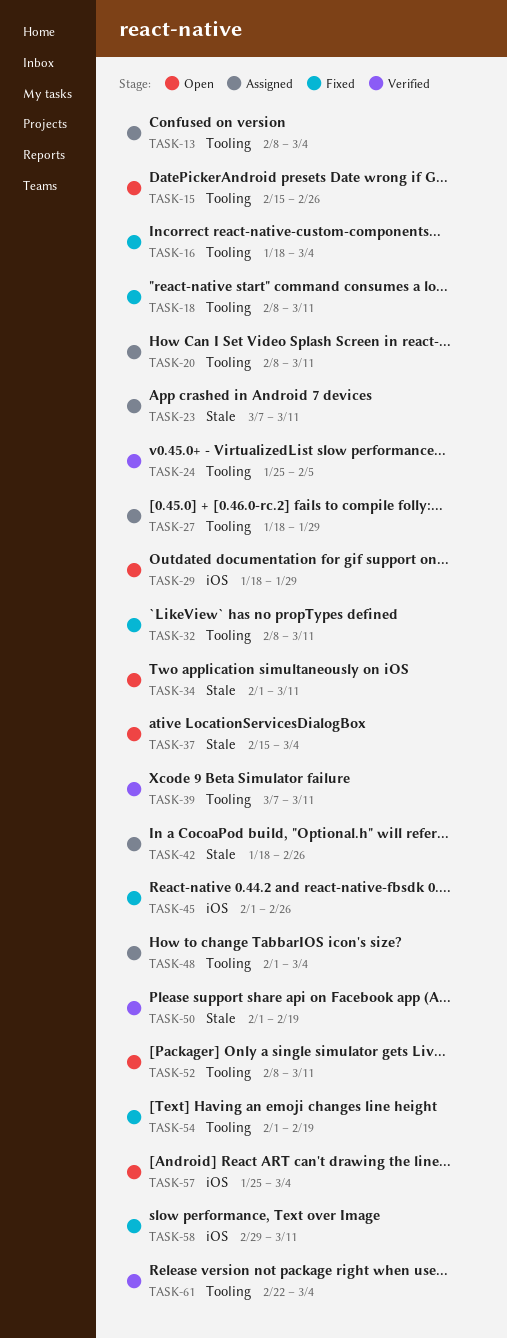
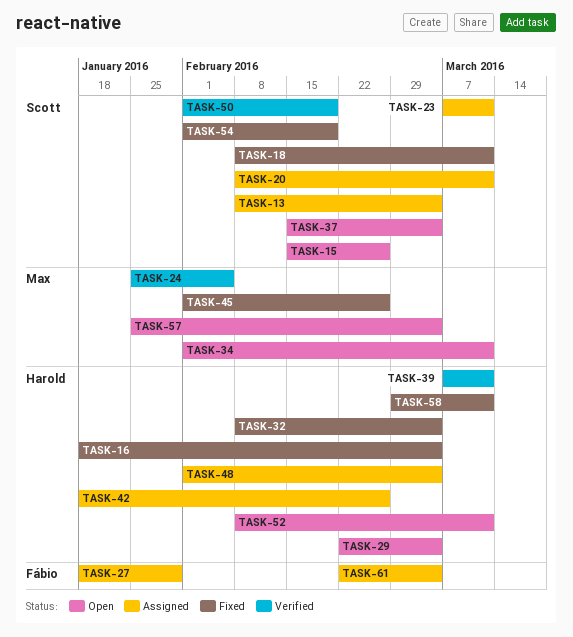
TASK-29, start: Jan 18 -> Feb 22
TASK-29, due: Jan 29 -> Mar 4
TASK-32, due: Mar 11 -> Mar 4
TASK-61, status: Verified -> Assigned

